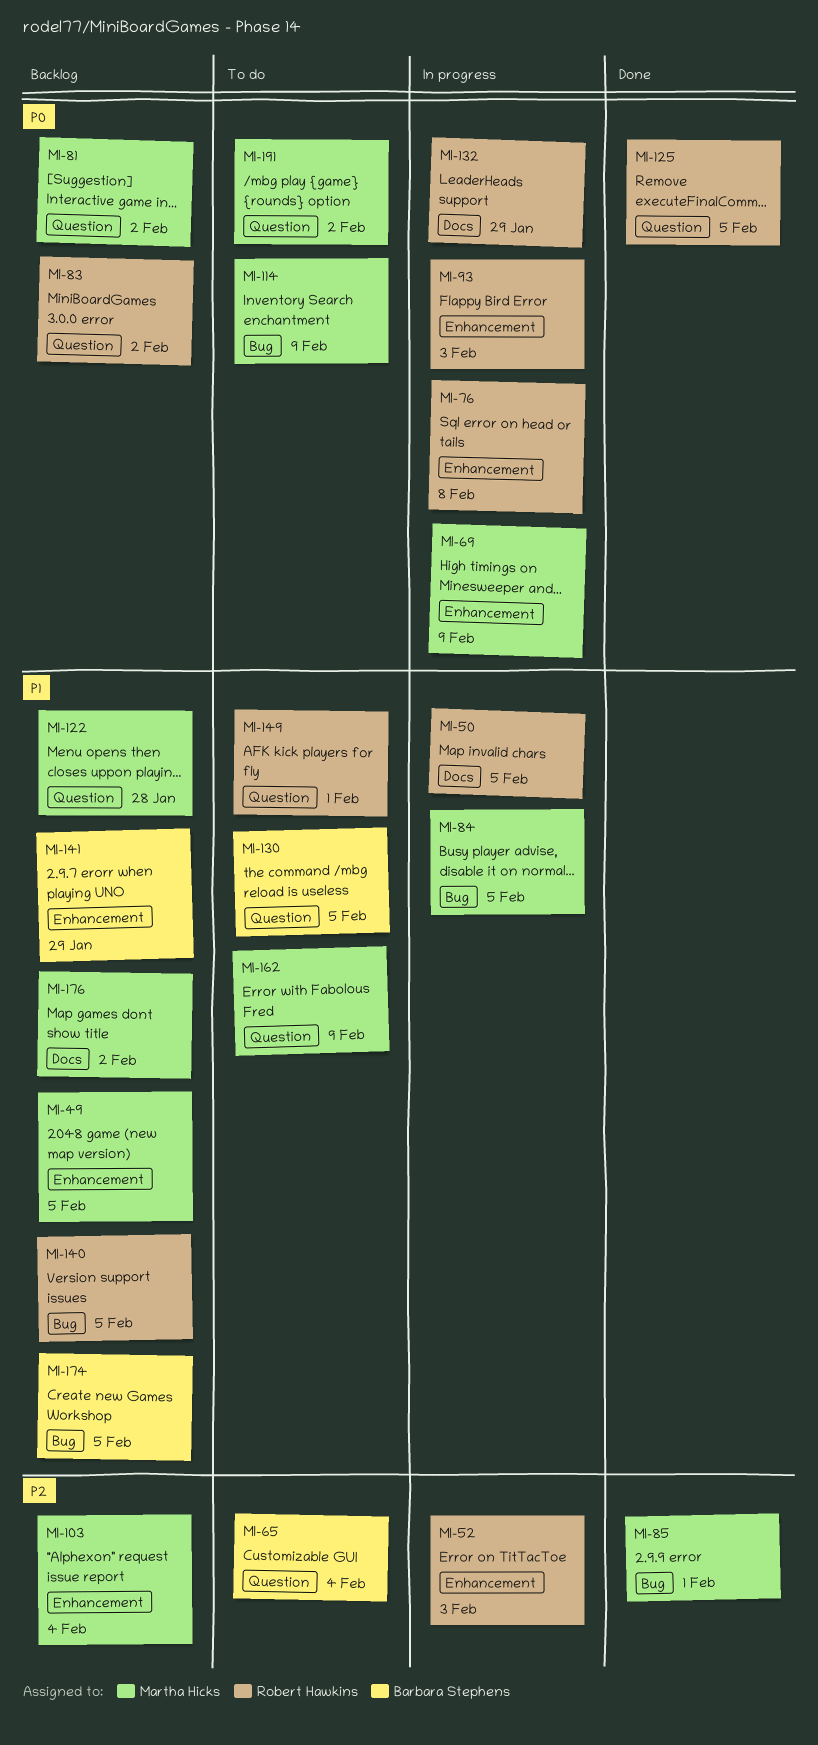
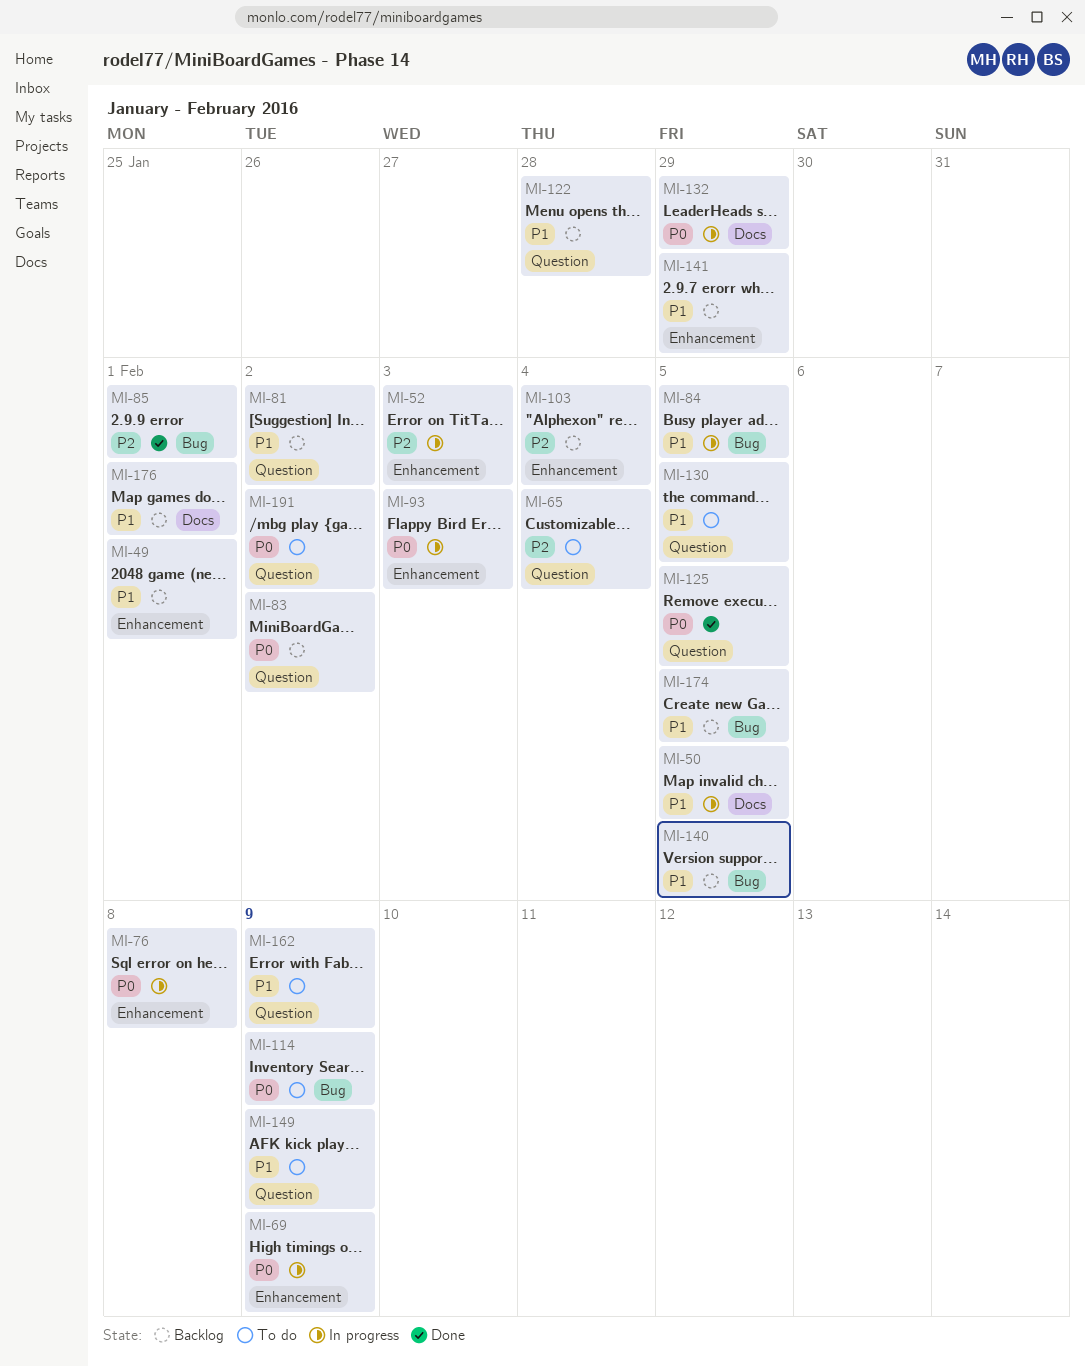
MI-49, due: Feb 5 -> Feb 1
MI-81, priority: P0 -> P1
MI-149, due: Feb 1 -> Feb 9
MI-176, due: Feb 2 -> Feb 1

